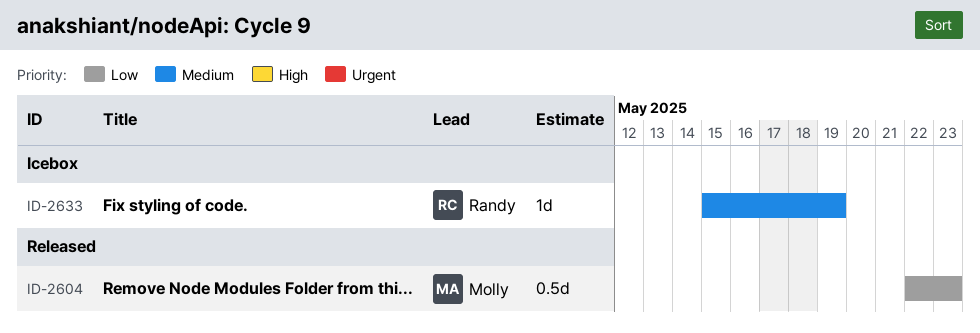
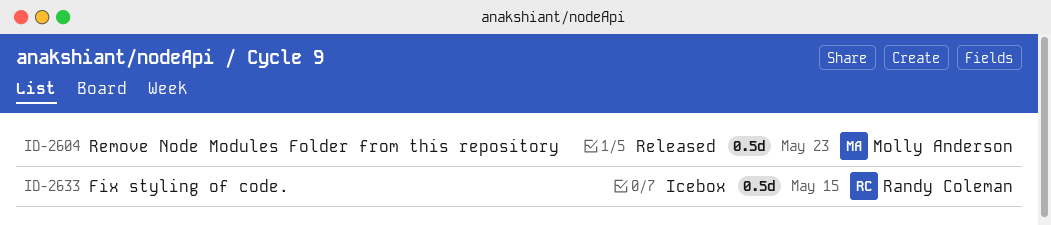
ID-2633, estimate: 1d -> 0.5d
ID-2633, due: May 19 -> May 15

